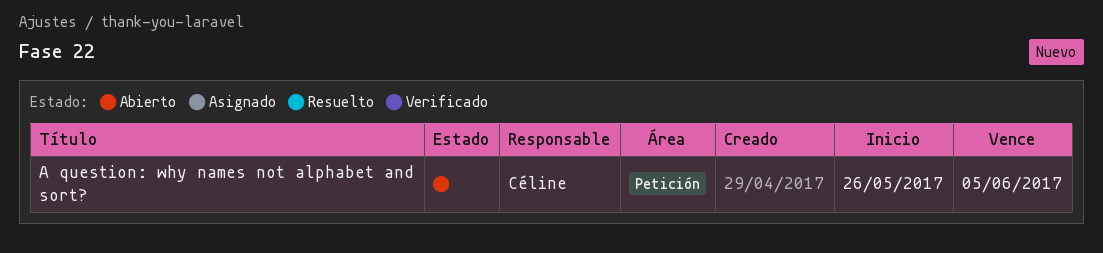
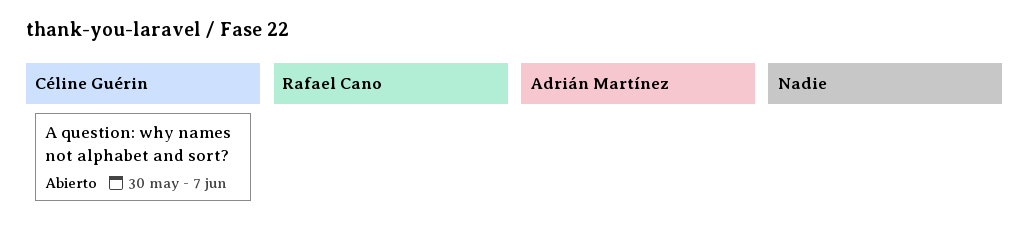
A question: why names not alphabet and sort?, start: May 26 -> May 30
A question: why names not alphabet and sort?, due: Jun 5 -> Jun 7

